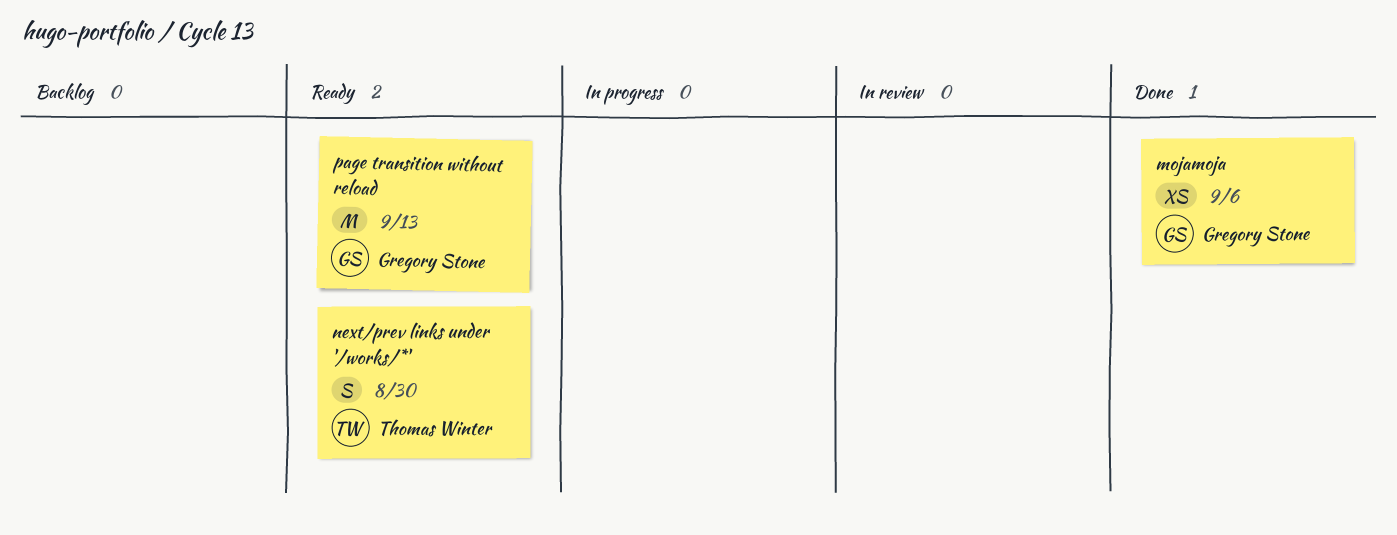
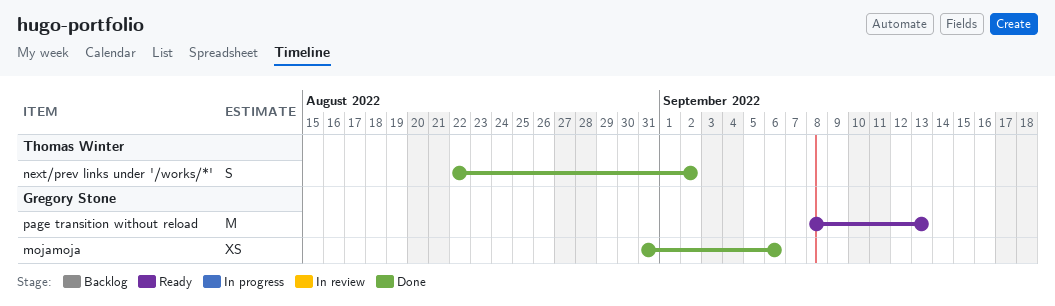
next/prev links under '/works/*', status: Ready -> Done
next/prev links under '/works/*', due: Aug 30 -> Sep 2

